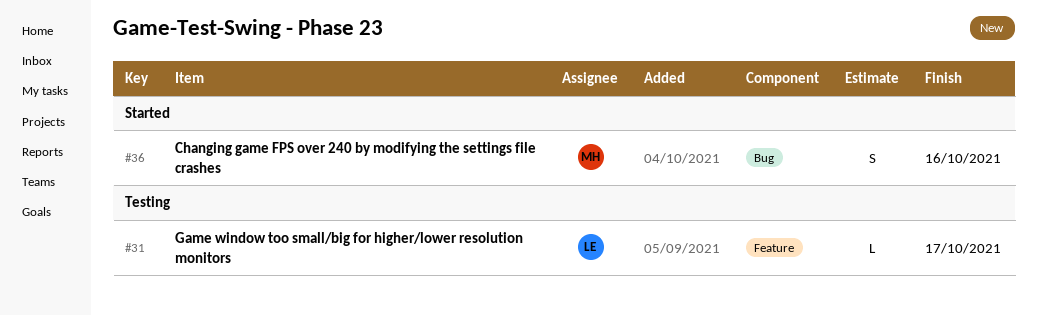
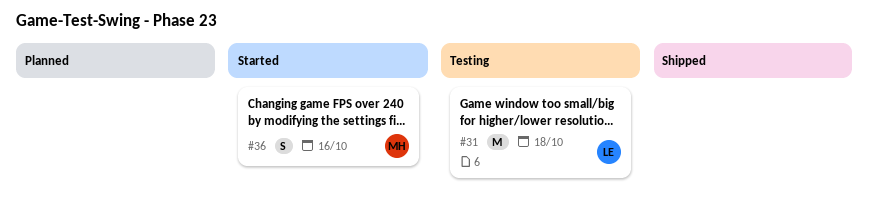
#31, estimate: L -> M
#31, due: Oct 17 -> Oct 18

